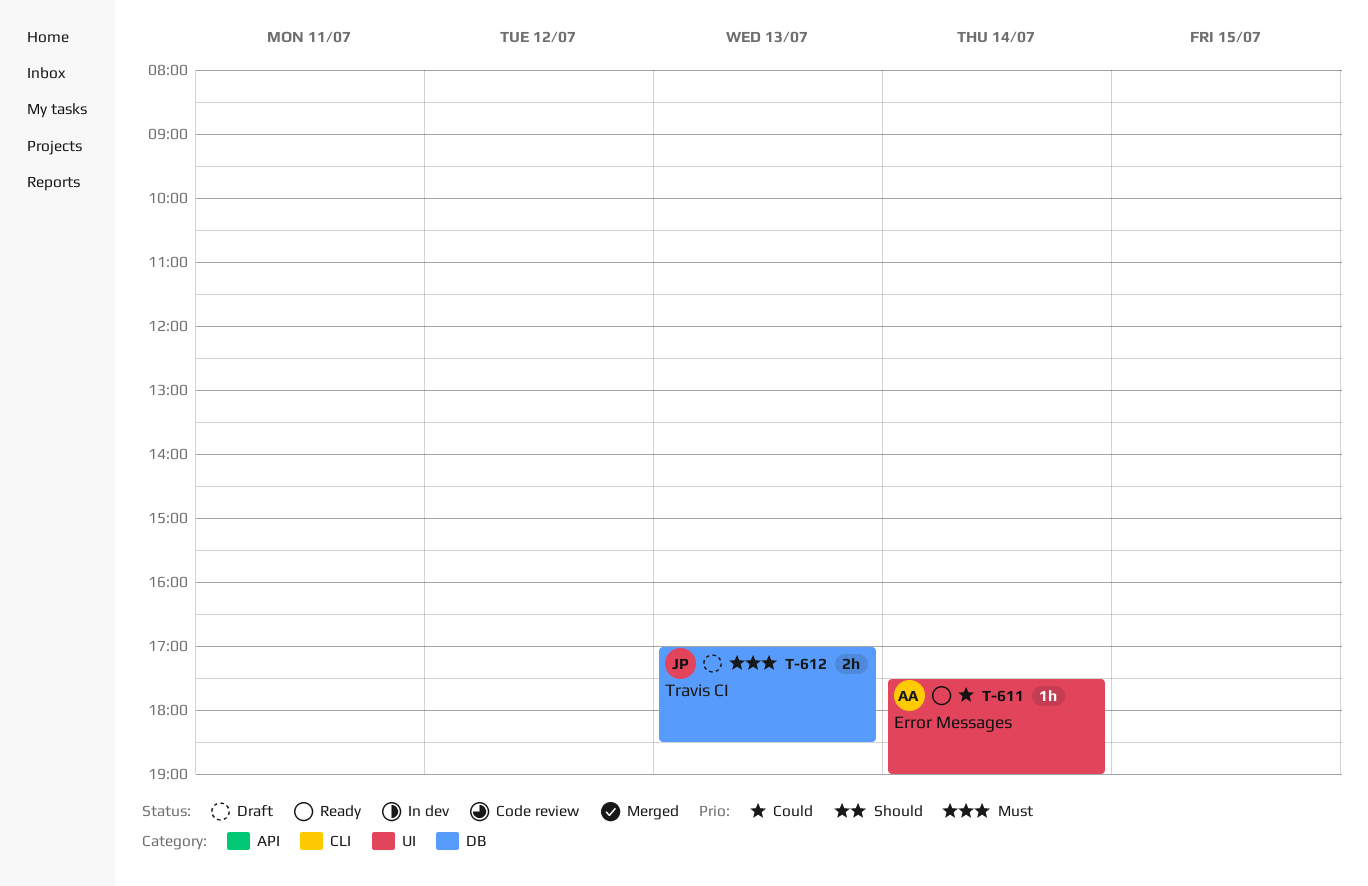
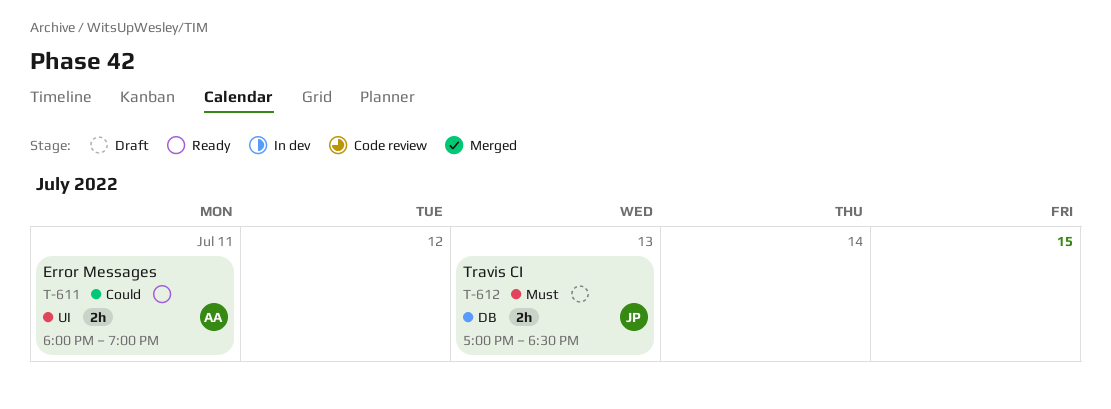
T-611, estimate: 1h -> 2h
T-611, day: Jul 14 -> Jul 11
T-611, begins: 17:30 -> 18:00

